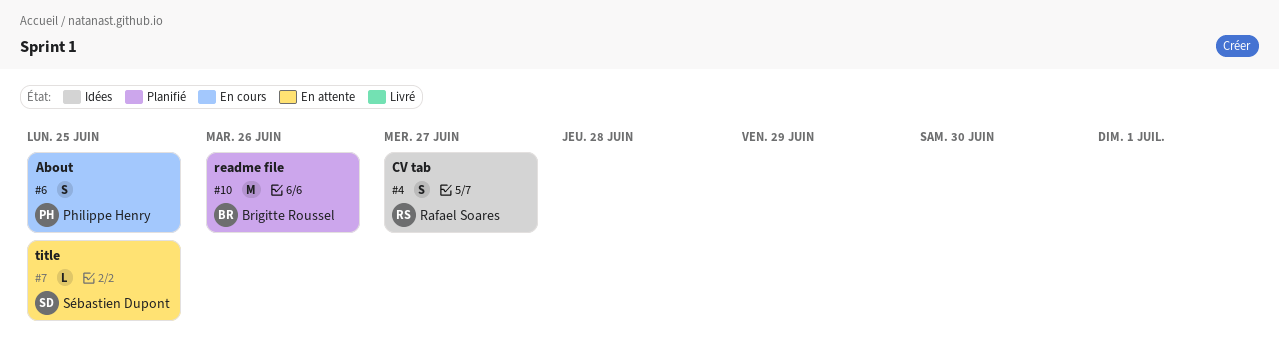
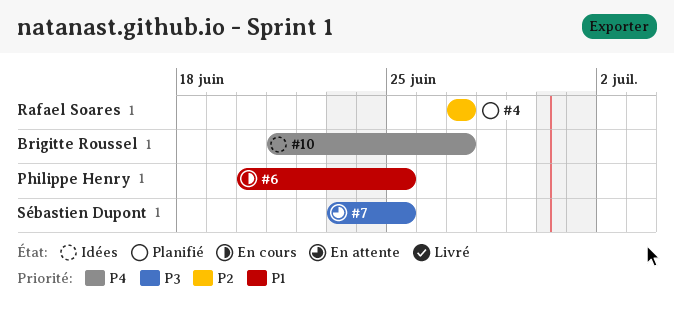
#4, status: Idées -> Planifié
#10, status: Planifié -> Idées
#10, due: Jun 26 -> Jun 27

